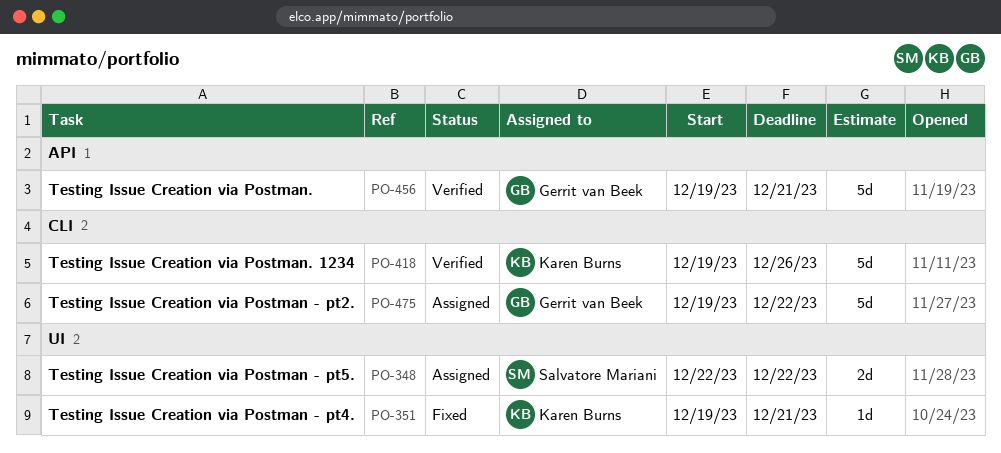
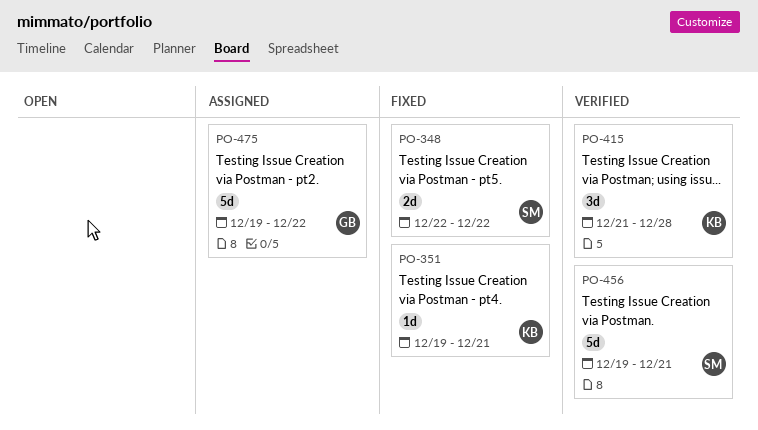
PO-348, status: Assigned -> Fixed
PO-415: none -> present
PO-418: present -> none
PO-456, owner: Gerrit van Beek -> Salvatore Mariani

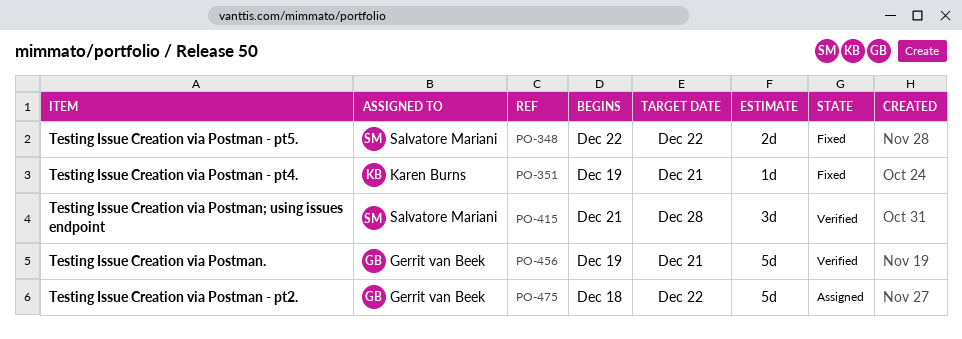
PO-415, owner: Karen Burns -> Salvatore Mariani
PO-456, owner: Salvatore Mariani -> Gerrit van Beek
PO-475, start: Dec 19 -> Dec 18

